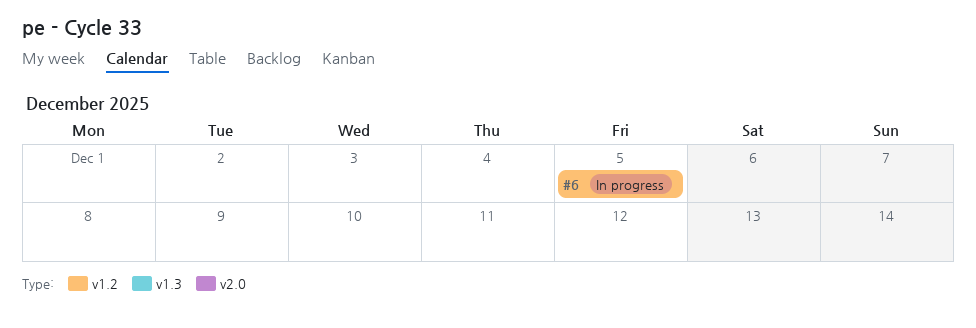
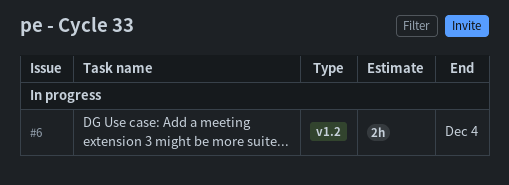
#6, due: Dec 5 -> Dec 4

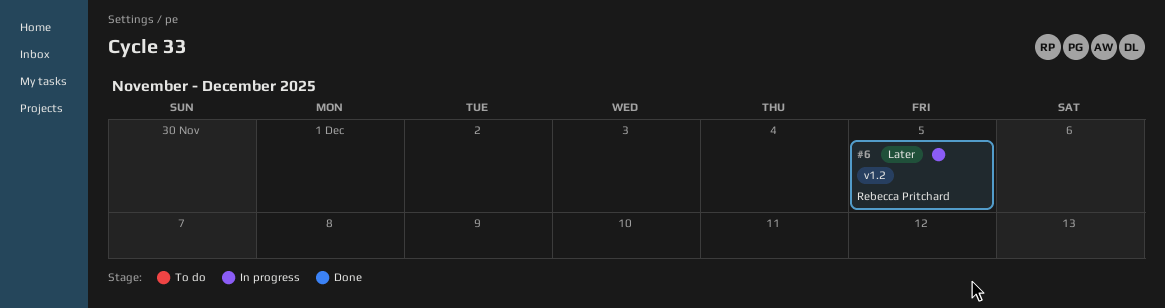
#6, due: Dec 4 -> Dec 5

